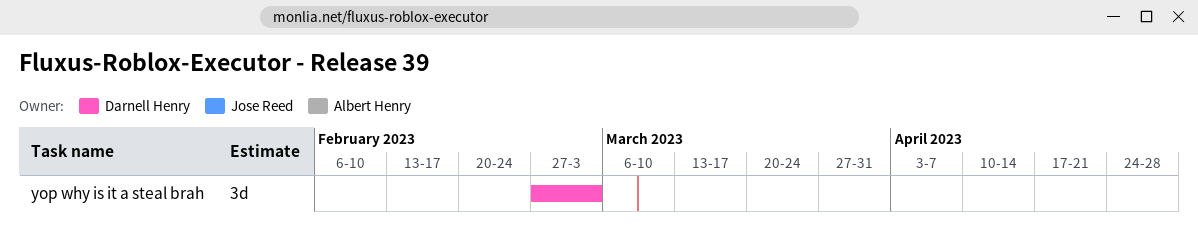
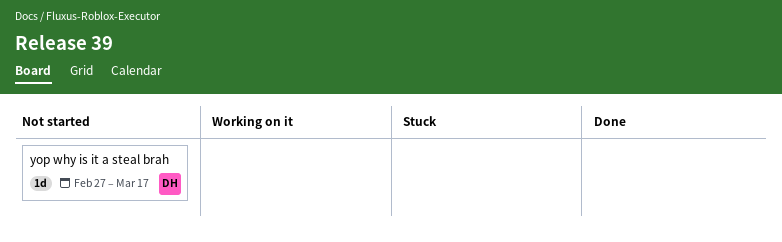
yop why is it a steal brah, estimate: 3d -> 1d
yop why is it a steal brah, due: Mar 3 -> Mar 17

